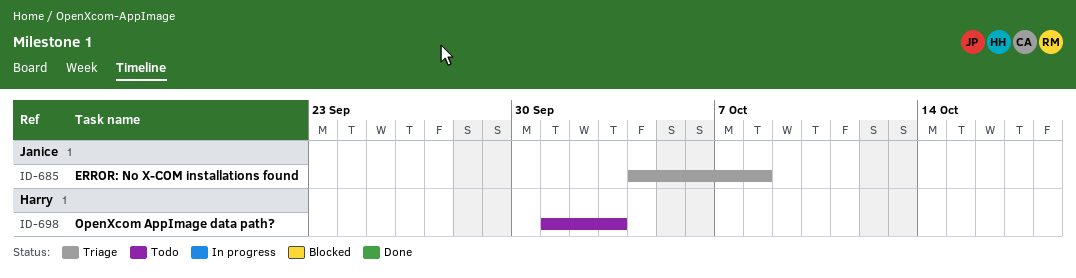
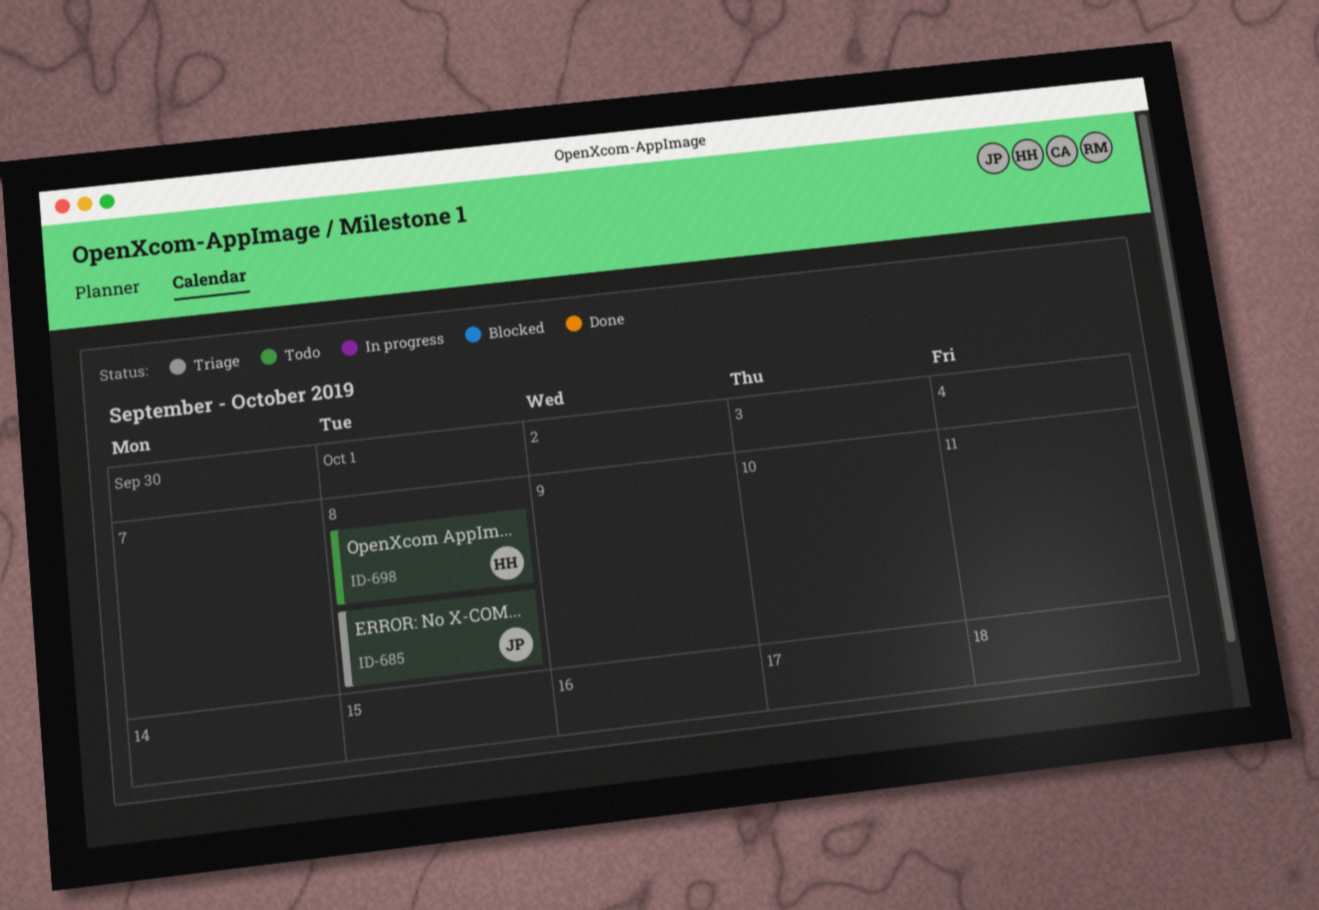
ID-698, due: Oct 3 -> Oct 8

